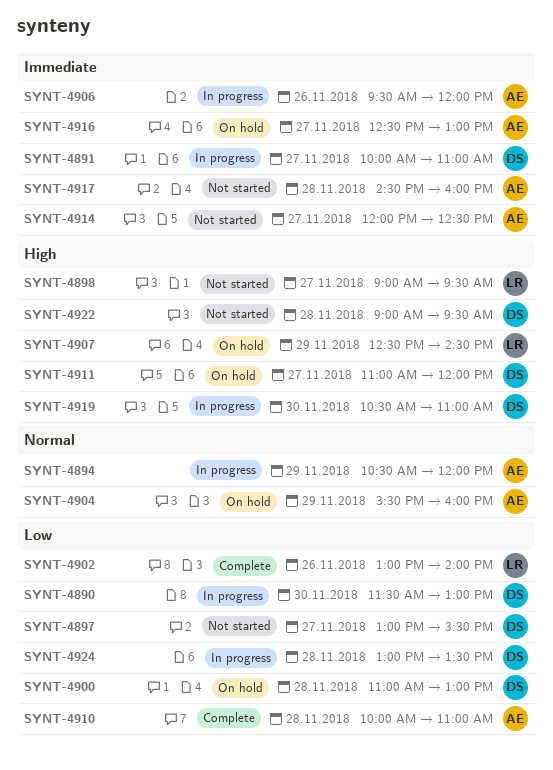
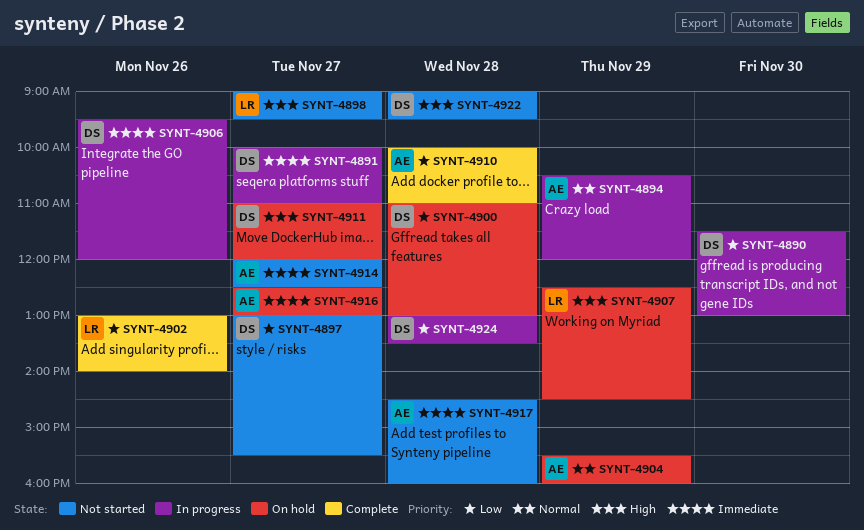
SYNT-4906, owner: AE -> DS
SYNT-4919: present -> none

